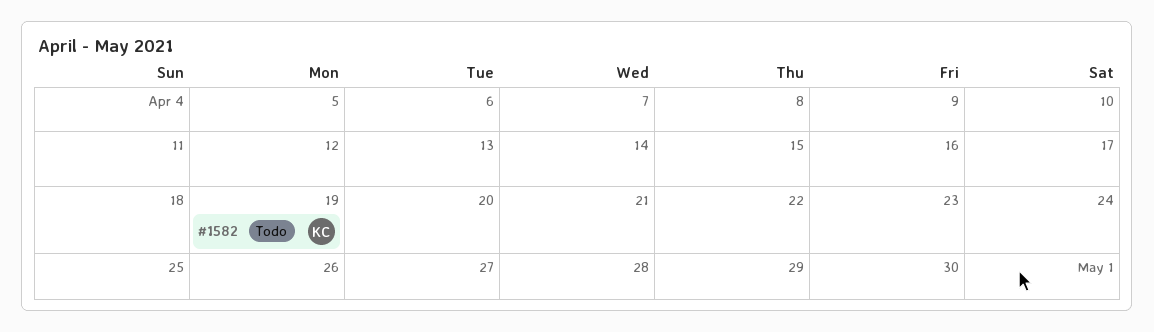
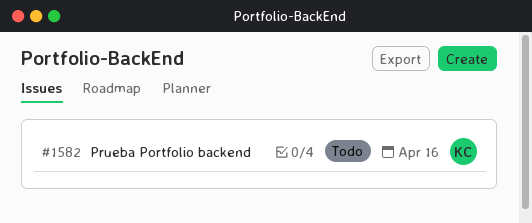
#1582, due: Apr 19 -> Apr 16

